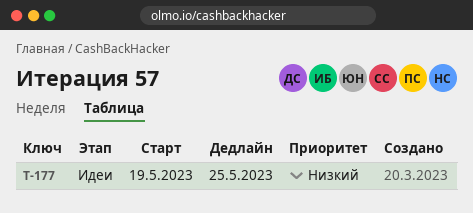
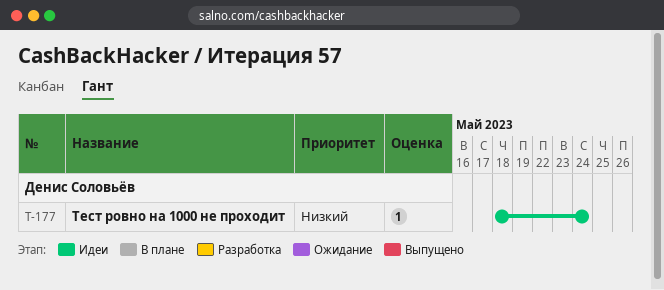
T-177, start: May 19 -> May 18
T-177, due: May 25 -> May 24

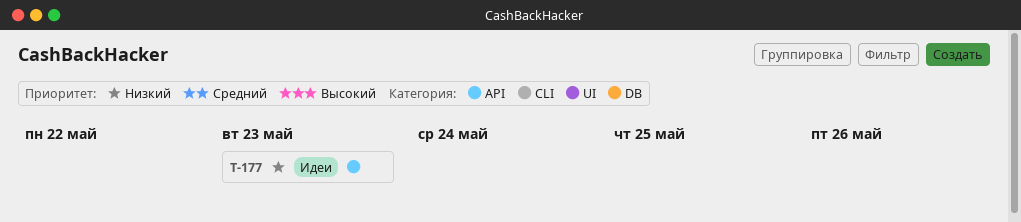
T-177, due: May 24 -> May 23

